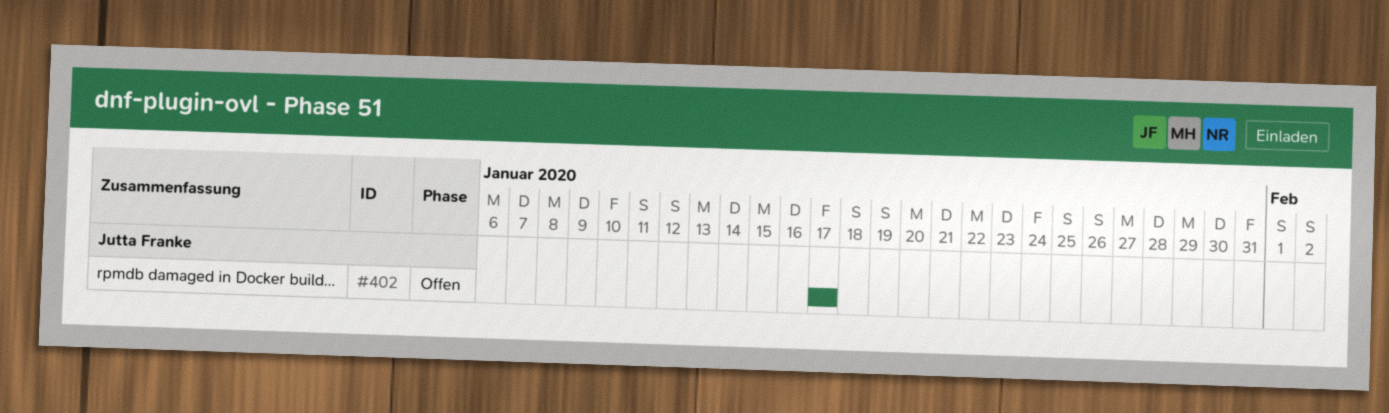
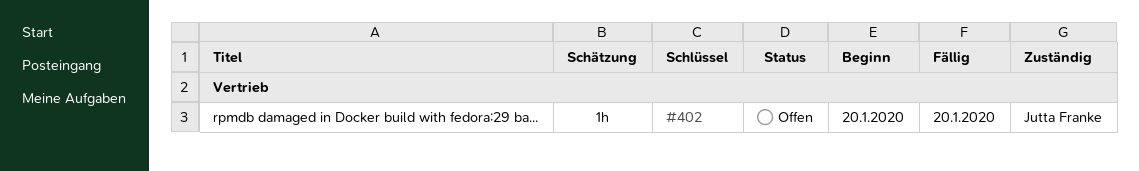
#402, start: Jan 17 -> Jan 20
#402, due: Jan 17 -> Jan 20

